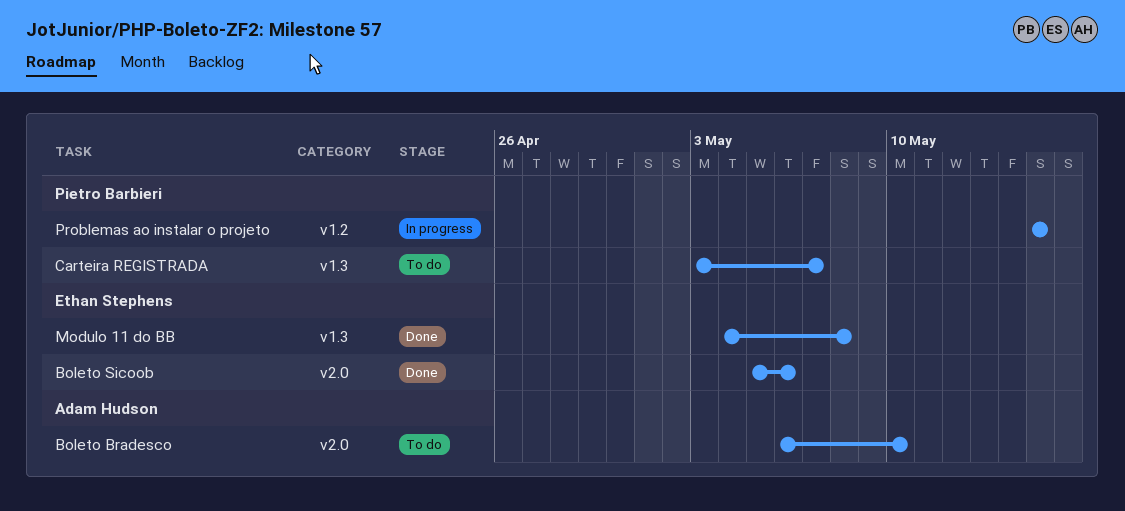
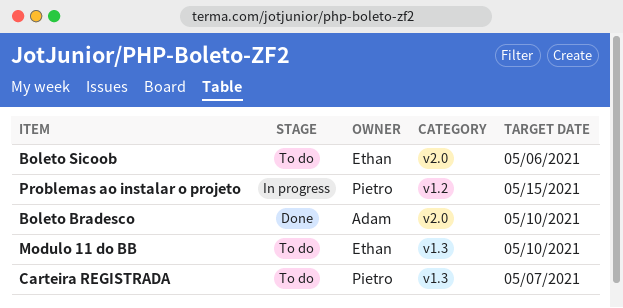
Boleto Bradesco, status: To do -> Done
Boleto Sicoob, status: Done -> To do
Modulo 11 do BB, status: Done -> To do
Modulo 11 do BB, due: May 8 -> May 10

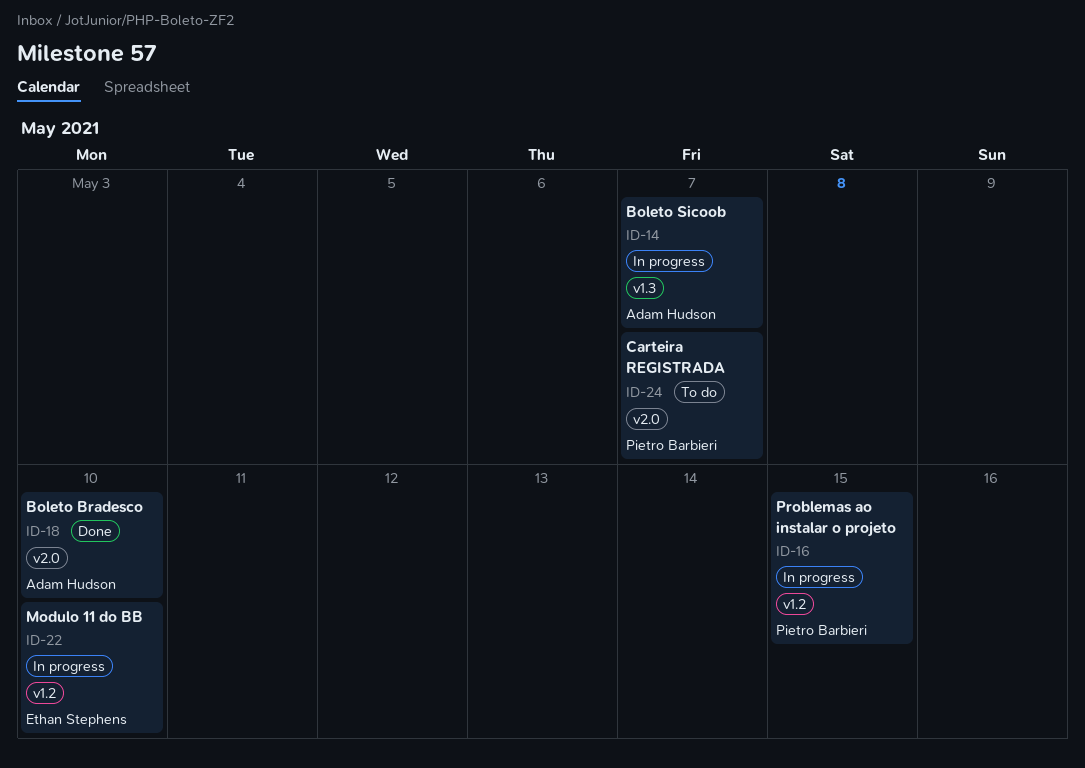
Boleto Sicoob, status: To do -> In progress
Boleto Sicoob, owner: Ethan Stephens -> Adam Hudson
Boleto Sicoob, label: v2.0 -> v1.3
Boleto Sicoob, due: May 6 -> May 7
Carteira REGISTRADA, label: v1.3 -> v2.0
Modulo 11 do BB, status: To do -> In progress
Modulo 11 do BB, label: v1.3 -> v1.2

